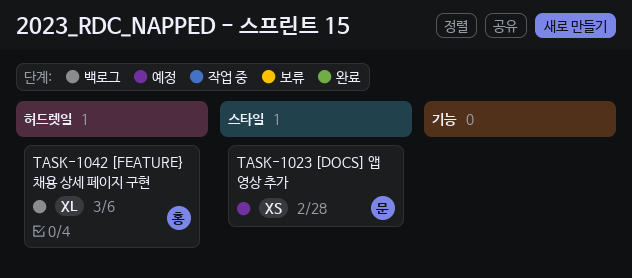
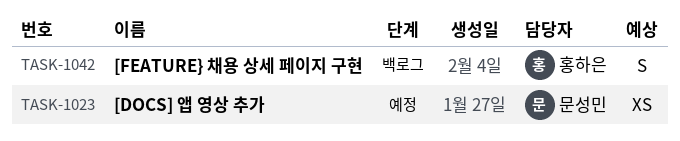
TASK-1042, estimate: XL -> S

